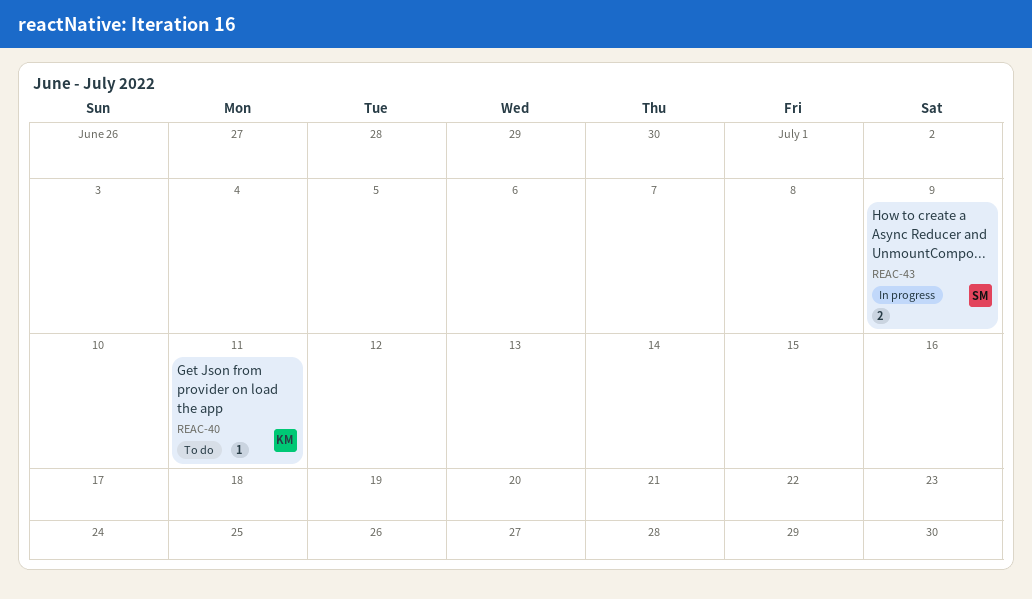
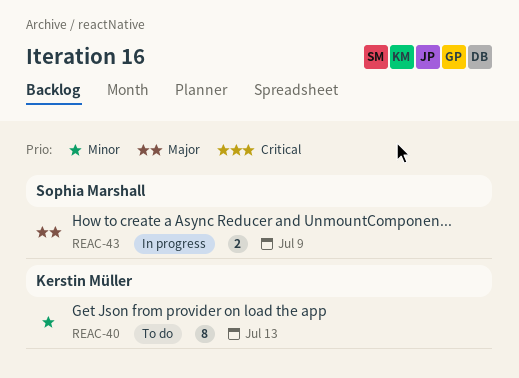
REAC-40, estimate: 1 -> 8
REAC-40, due: Jul 11 -> Jul 13

